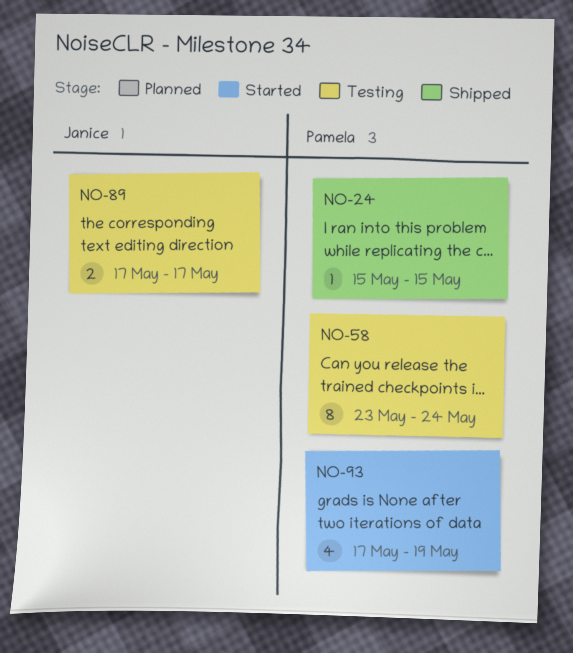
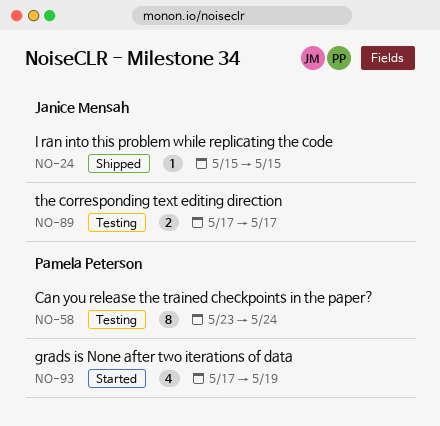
NO-24, owner: Pamela Peterson -> Janice Mensah

